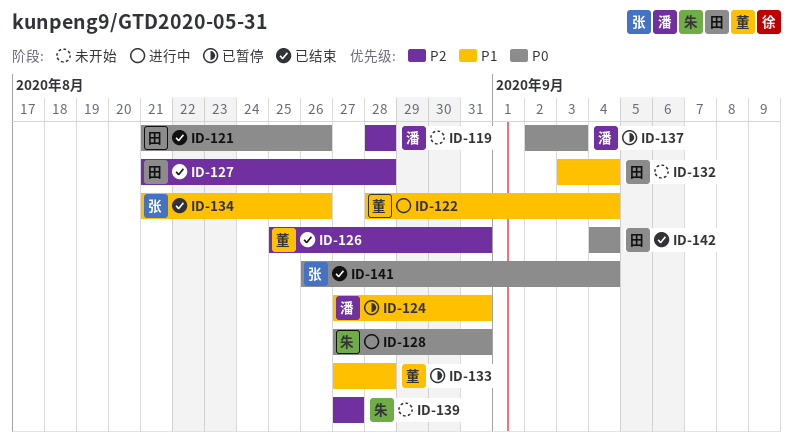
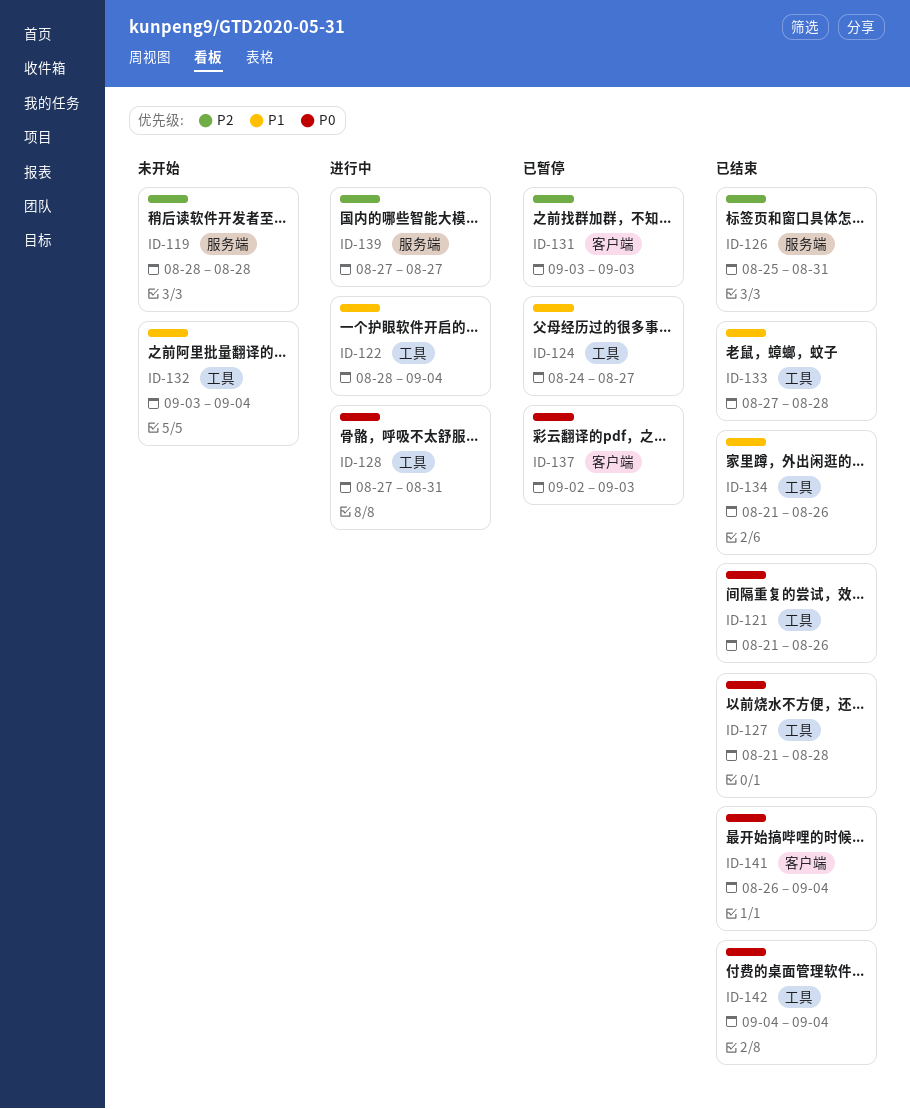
ID-124, start: Aug 27 -> Aug 24
ID-124, due: Aug 31 -> Aug 27
ID-127, priority: P2 -> P0
ID-131: none -> present
ID-133, status: 已暂停 -> 已结束
ID-139, status: 未开始 -> 进行中

